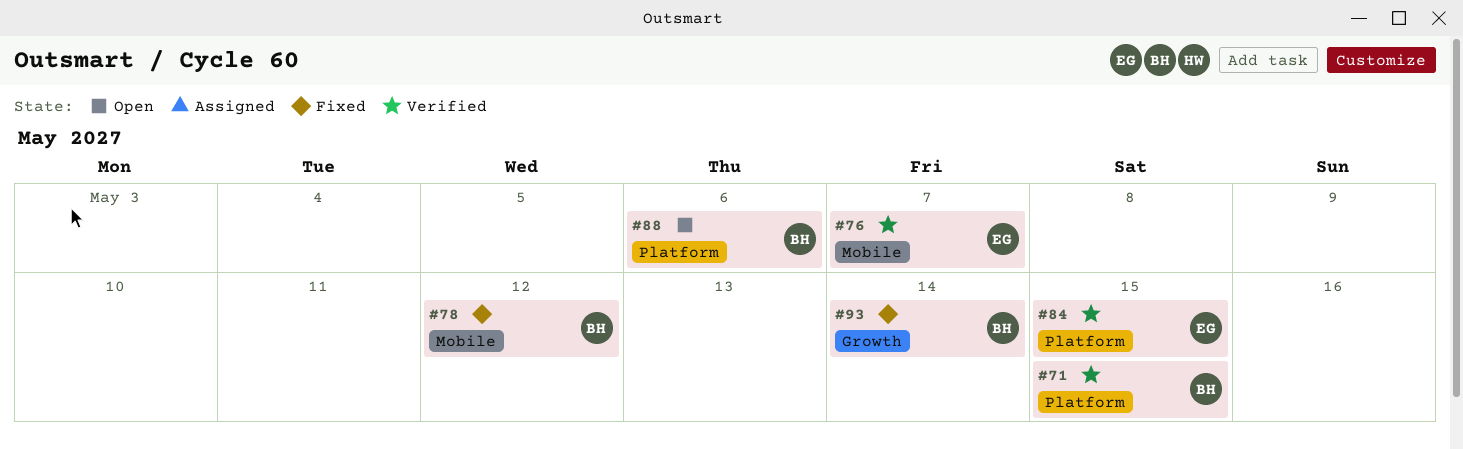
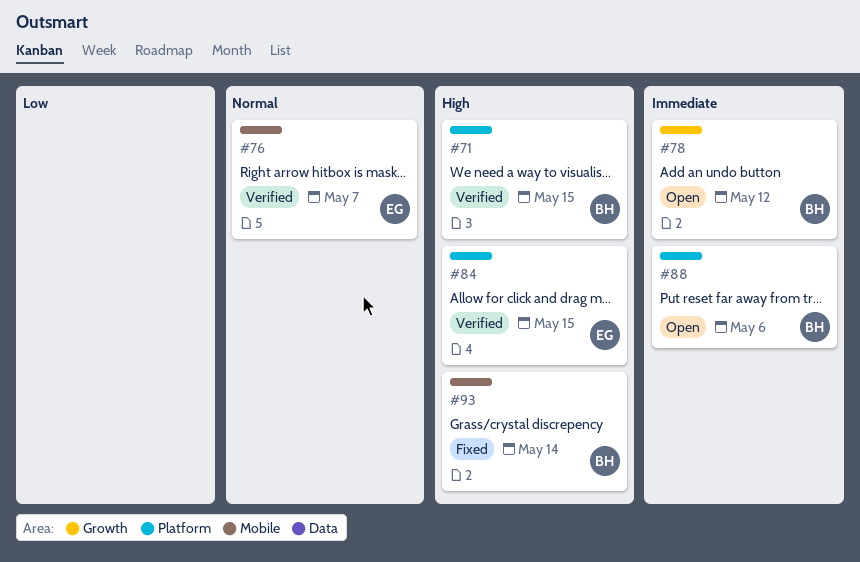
#78, status: Fixed -> Open
#78, label: Mobile -> Growth
#93, label: Growth -> Mobile

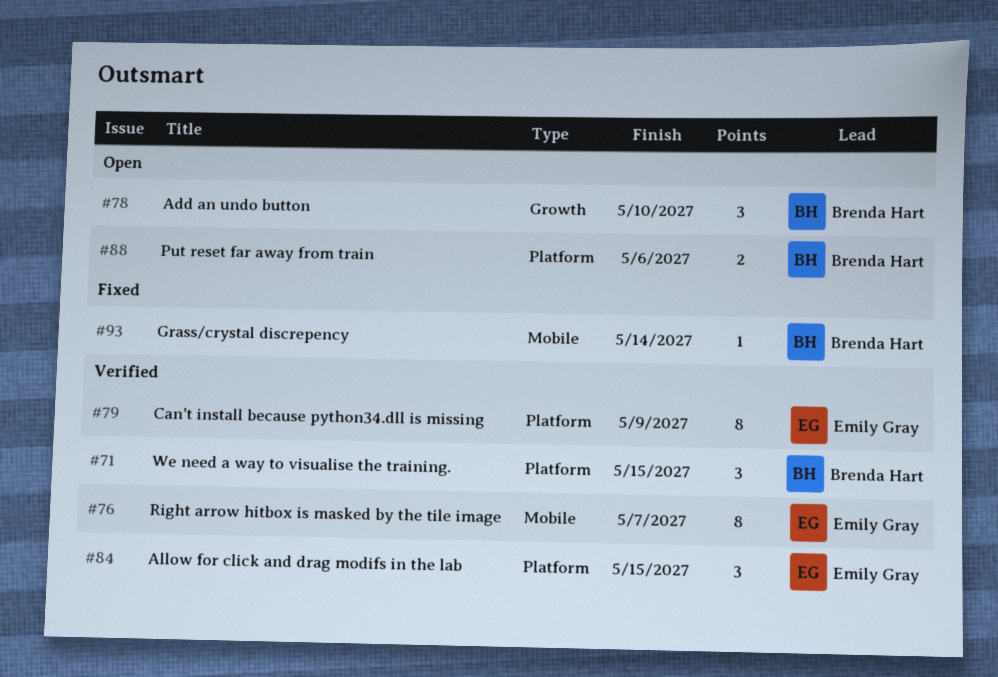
#78, due: May 12 -> May 10
#79: none -> present

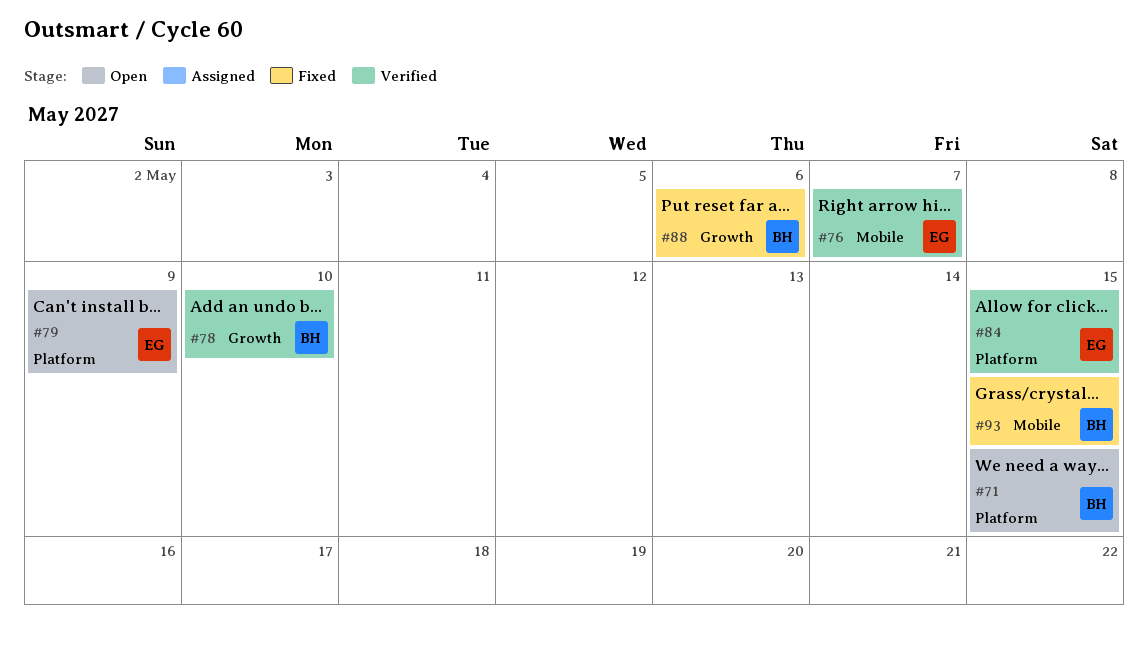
#71, status: Verified -> Open
#78, status: Open -> Verified
#79, status: Verified -> Open
#88, status: Open -> Fixed
#88, label: Platform -> Growth
#93, due: May 14 -> May 15

